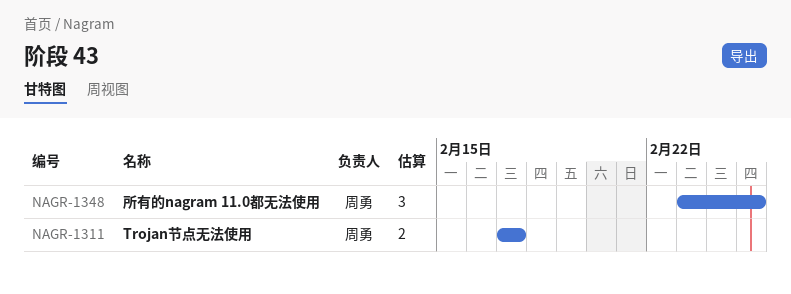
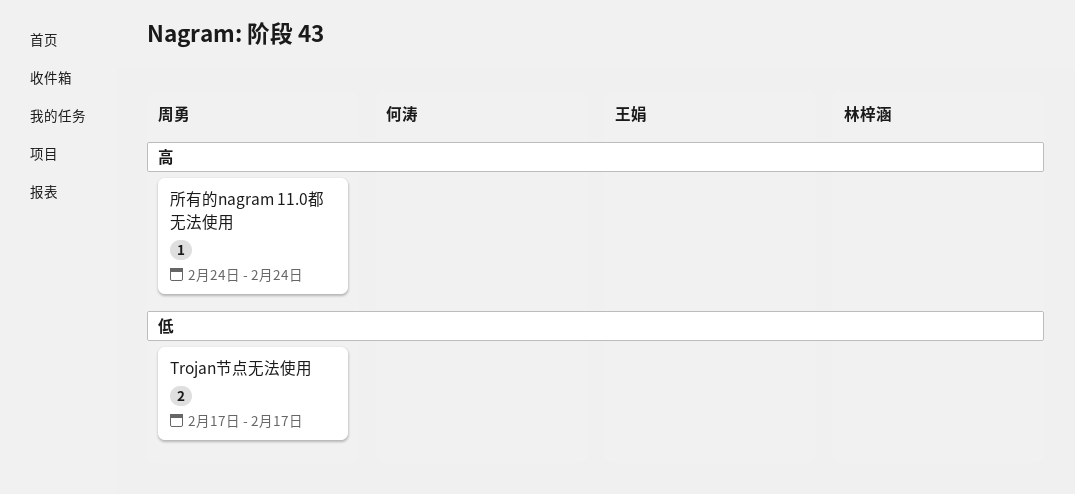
所有的nagram 11.0都无法使用, estimate: 3 -> 1
所有的nagram 11.0都无法使用, start: Feb 23 -> Feb 24
所有的nagram 11.0都无法使用, due: Feb 25 -> Feb 24

